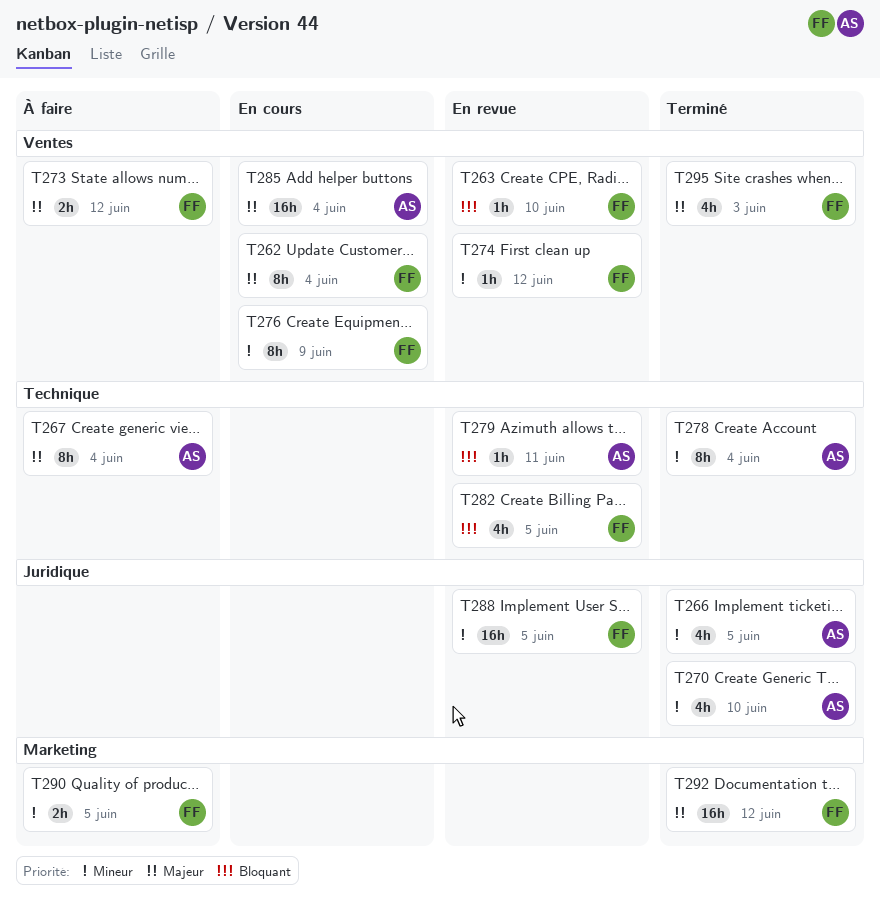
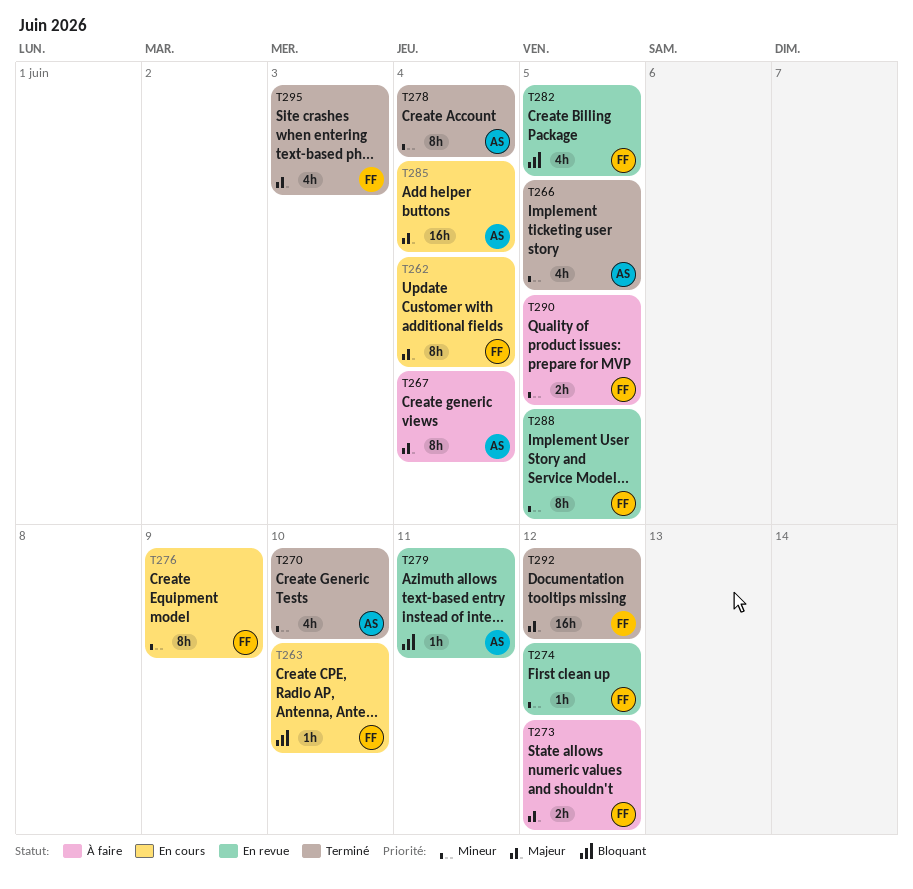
T263, status: En revue -> En cours
T288, estimate: 16h -> 8h

